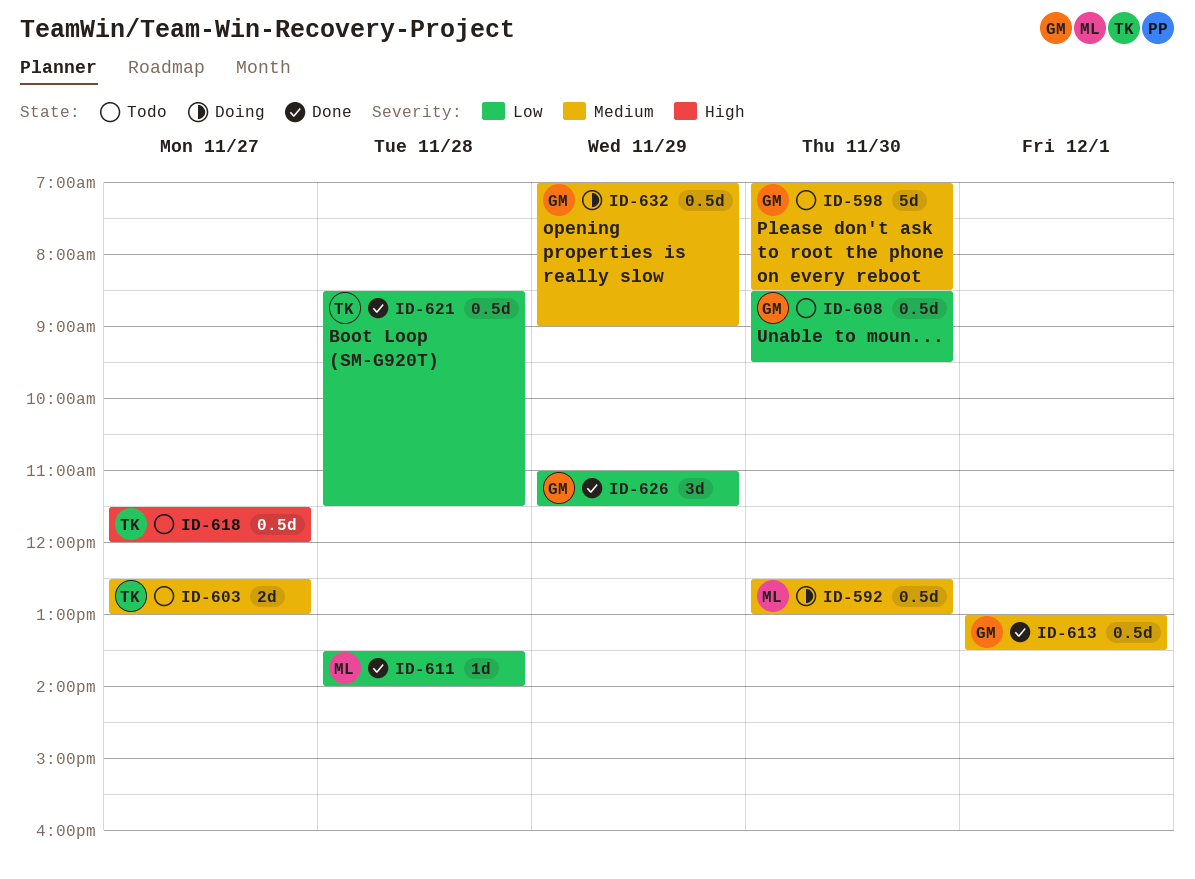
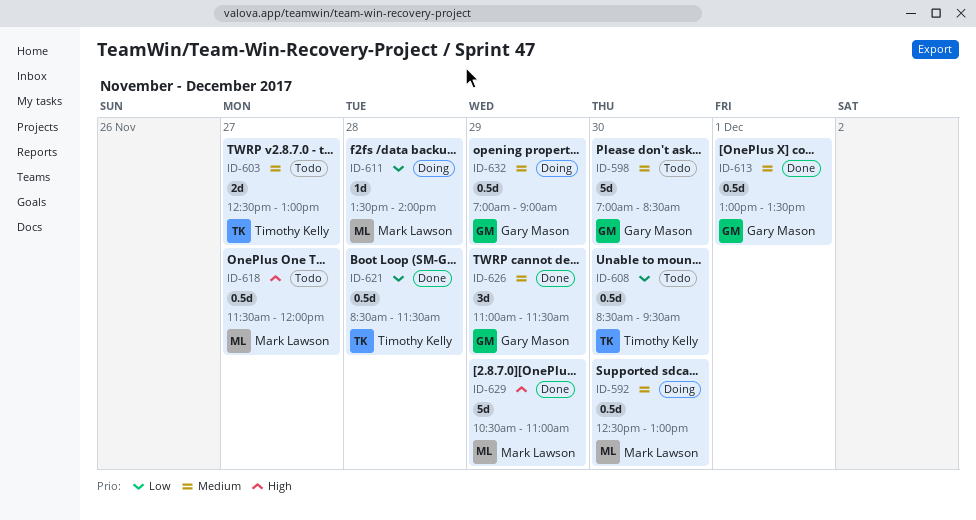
ID-608, owner: Gary Mason -> Timothy Kelly
ID-611, status: Done -> Doing
ID-618, owner: Timothy Kelly -> Mark Lawson
ID-626, priority: Low -> Medium
ID-629: none -> present

